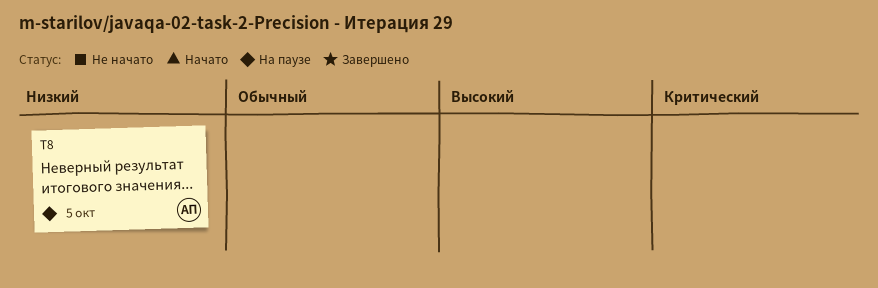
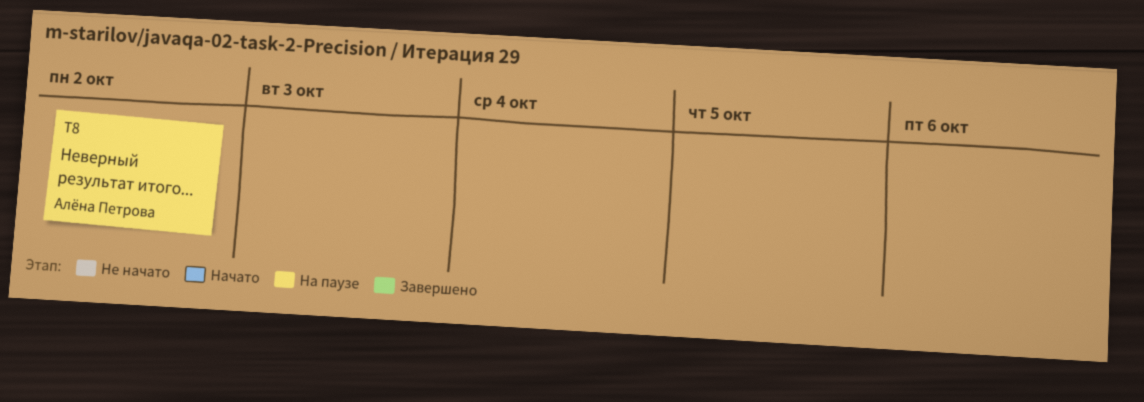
T8, due: Oct 5 -> Oct 2

